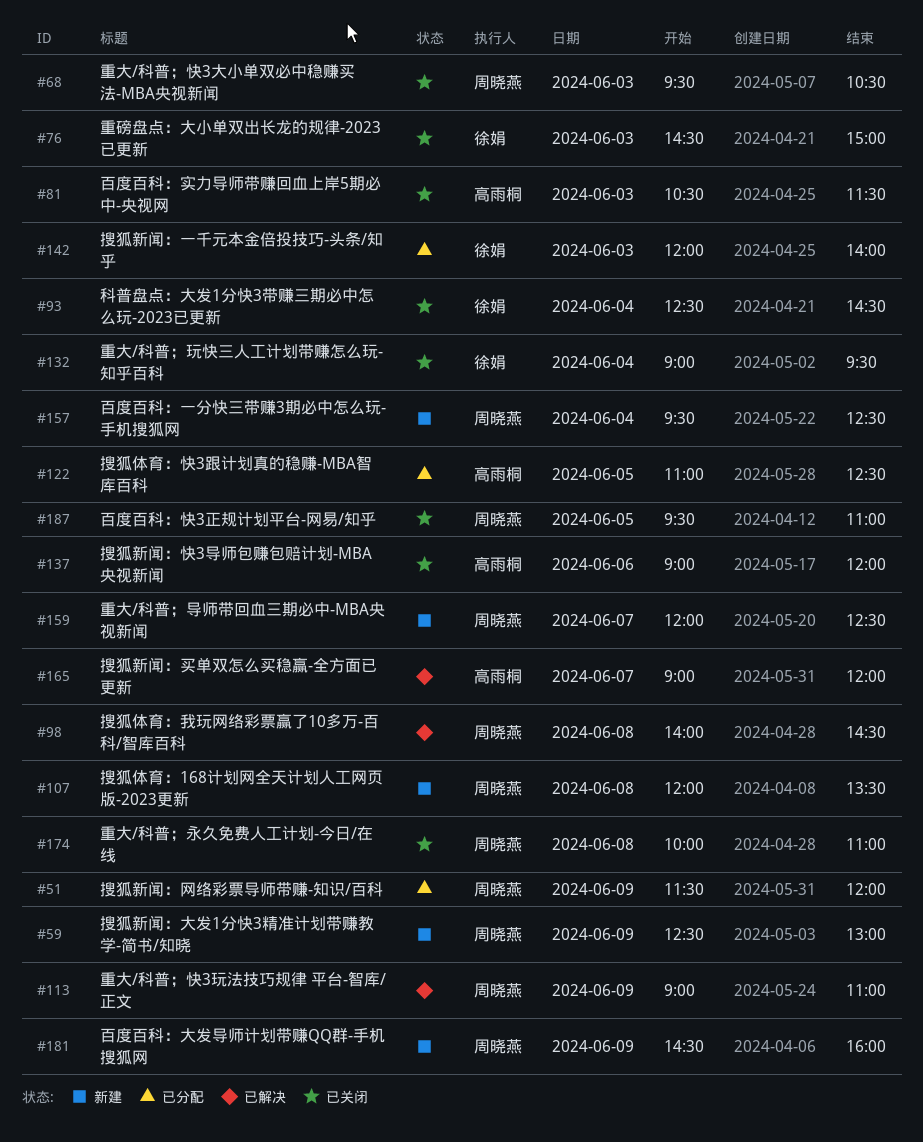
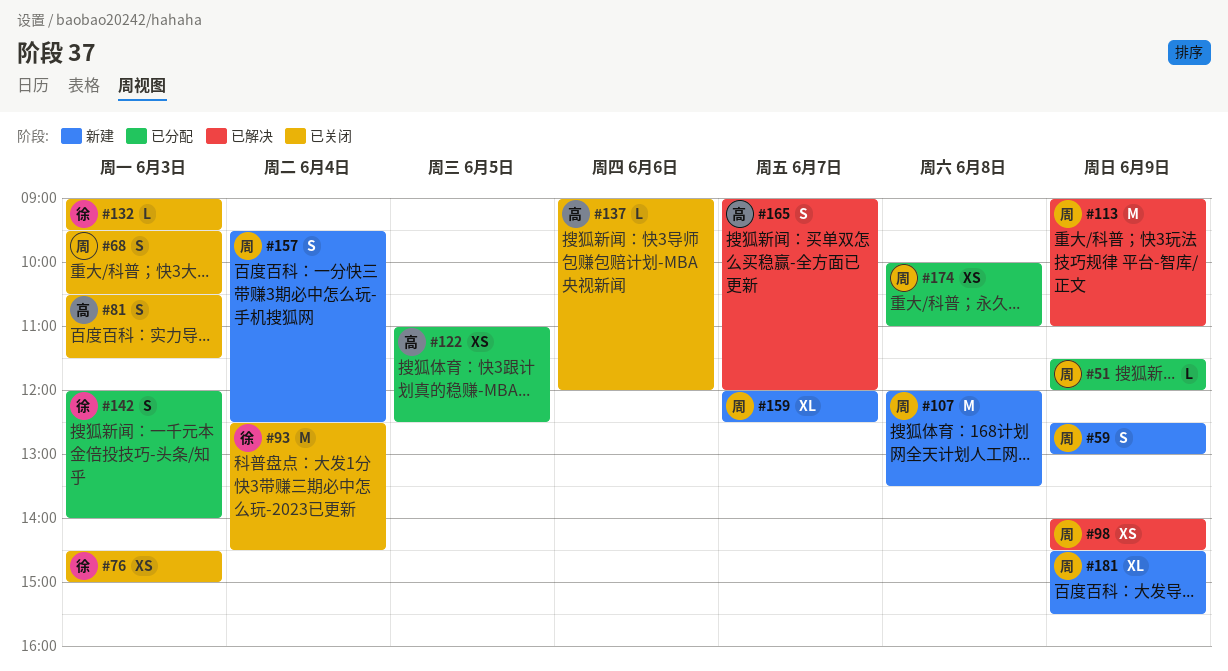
#98, day: Jun 8 -> Jun 9
#132, day: Jun 4 -> Jun 3
#174, status: 已关闭 -> 已分配
#181, ends: 16:00 -> 15:30
#187: present -> none

